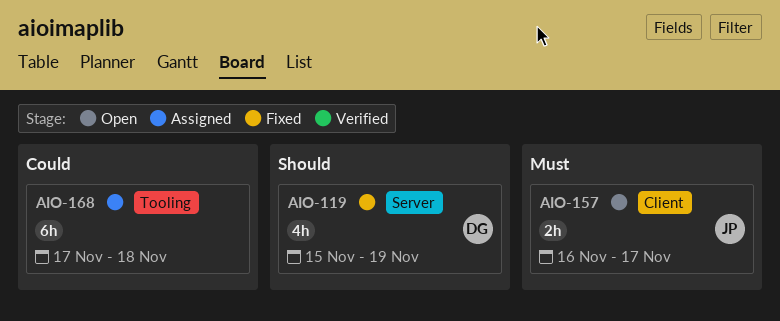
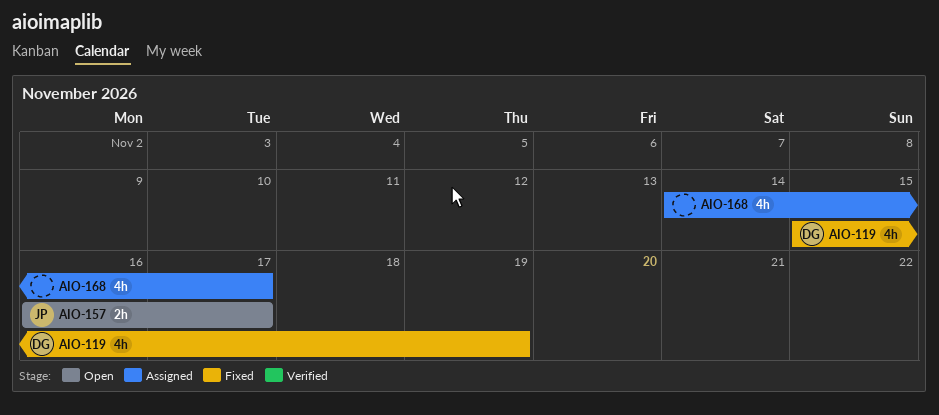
AIO-168, estimate: 6h -> 4h
AIO-168, start: Nov 17 -> Nov 14
AIO-168, due: Nov 18 -> Nov 17

